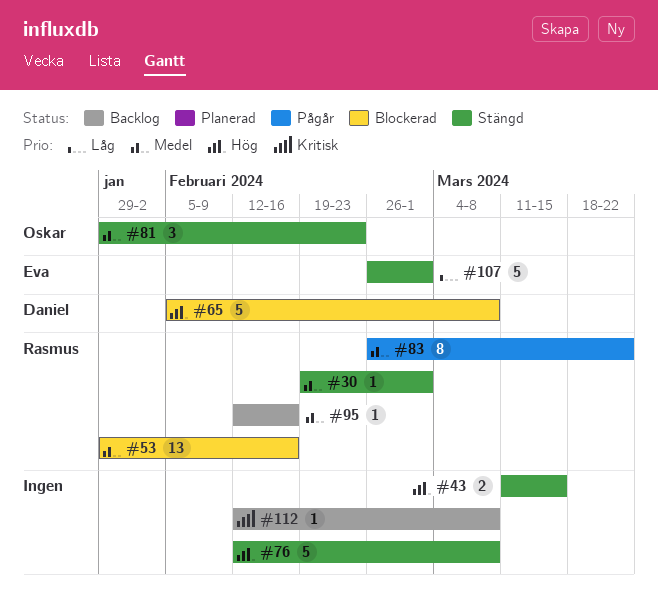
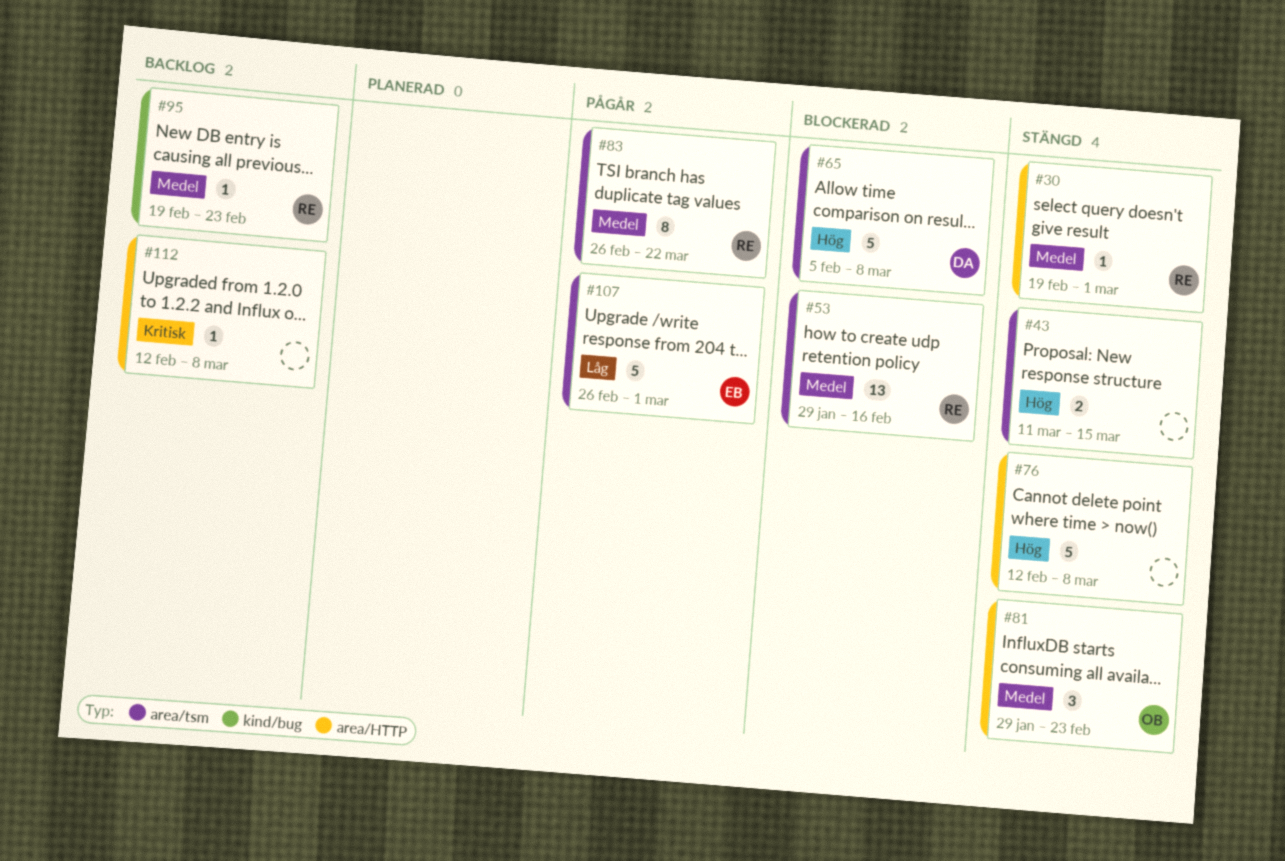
#95, start: Feb 12 -> Feb 19
#95, due: Feb 16 -> Feb 23
#107, status: Stängd -> Pågår

